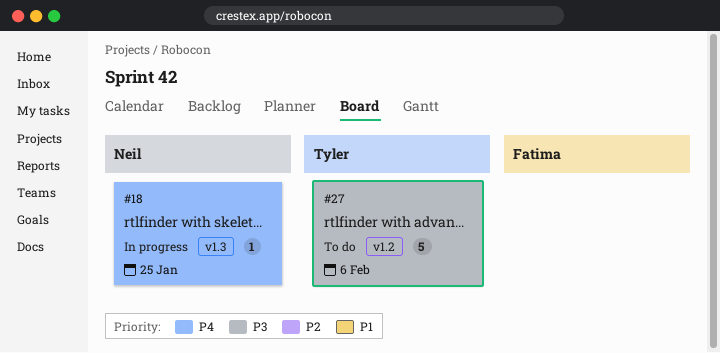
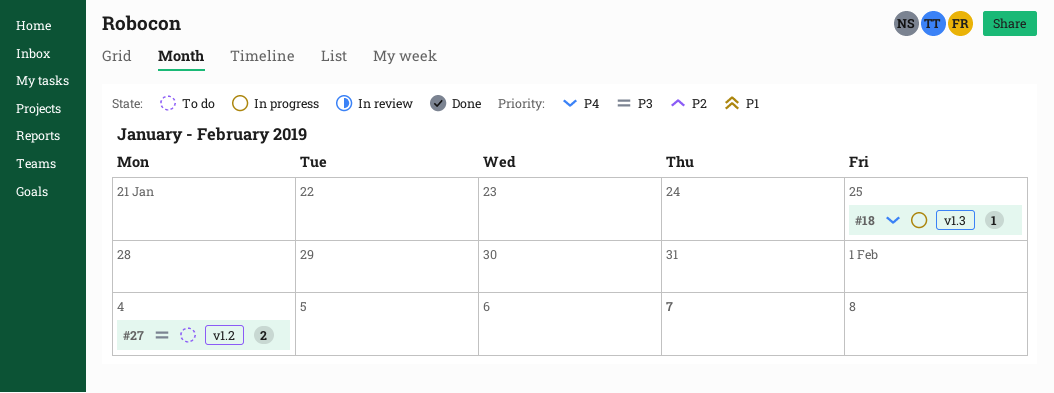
#27, estimate: 5 -> 2
#27, due: Feb 6 -> Feb 4

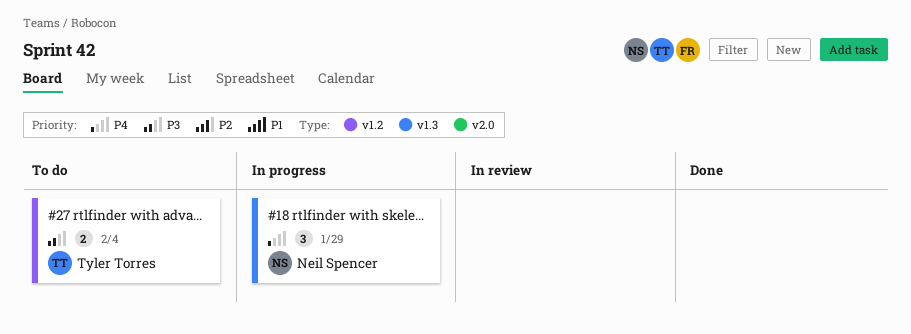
#18, estimate: 1 -> 3
#18, due: Jan 25 -> Jan 29

